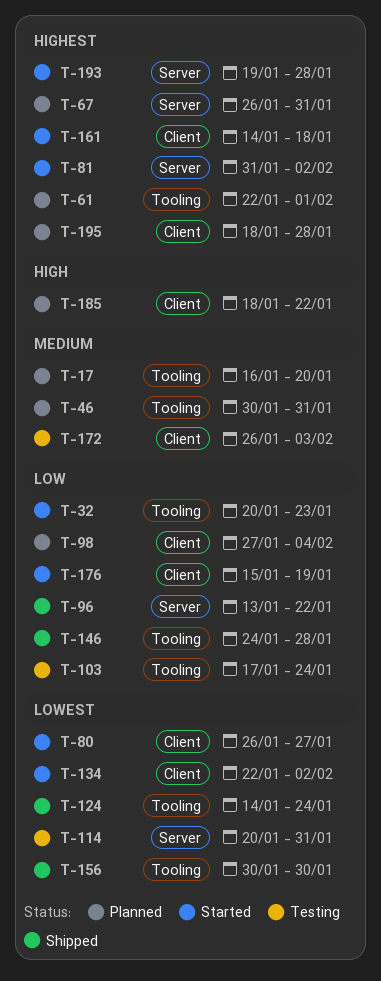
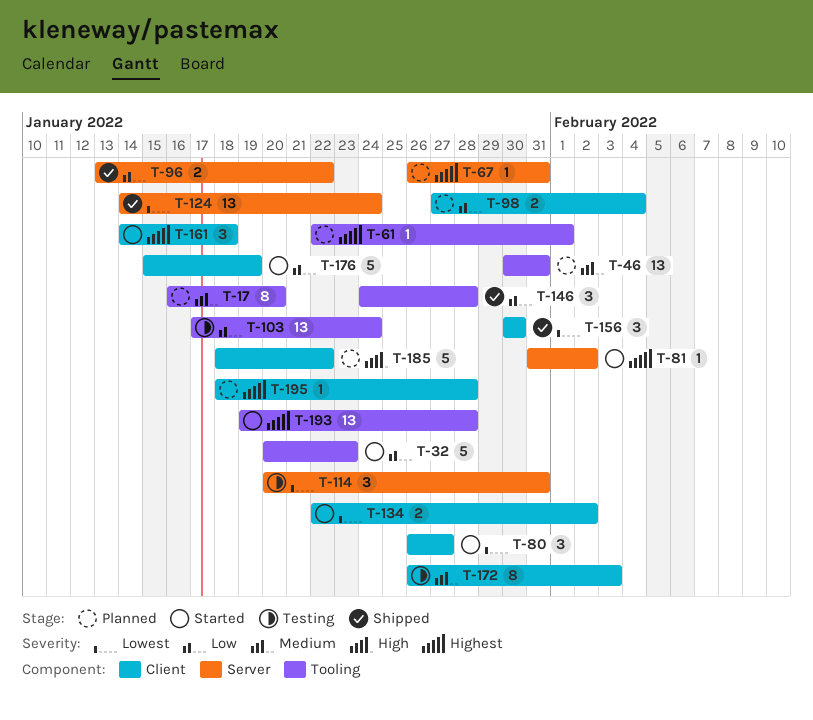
T-124, label: Tooling -> Server
T-156, label: Tooling -> Client
T-193, label: Server -> Tooling

